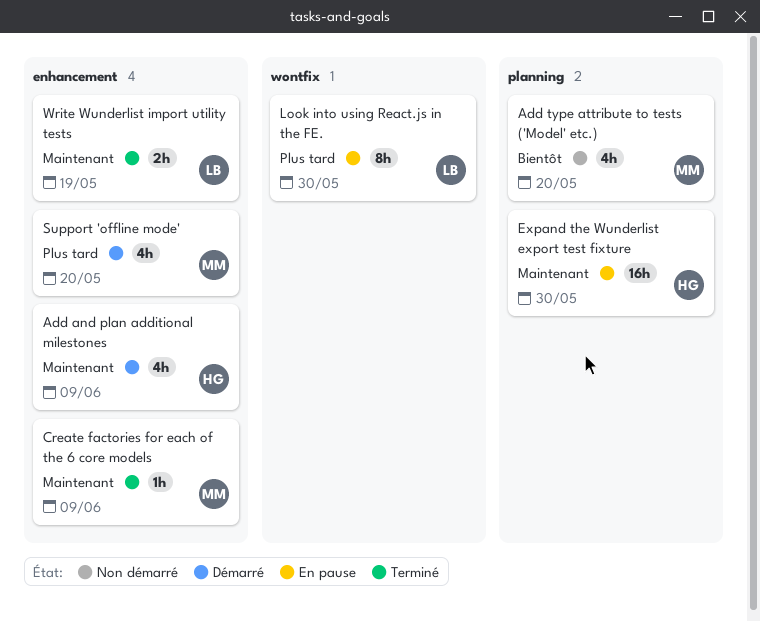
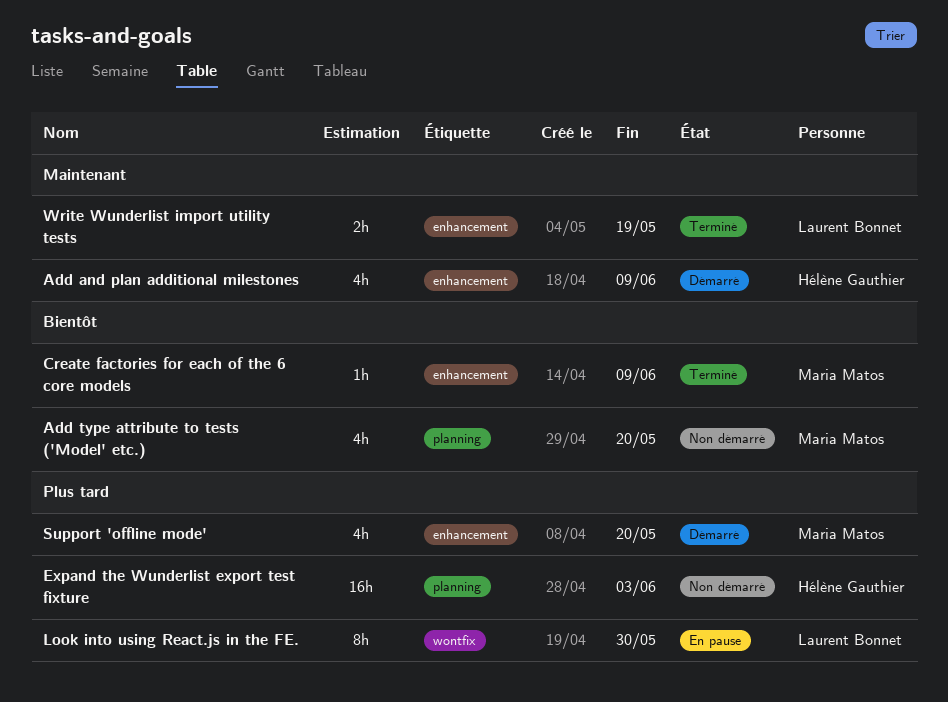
Create factories for each of the 6 core models, priority: Maintenant -> Bientôt
Expand the Wunderlist export test fixture, status: En pause -> Non démarré
Expand the Wunderlist export test fixture, priority: Maintenant -> Plus tard
Expand the Wunderlist export test fixture, due: May 30 -> Jun 3

